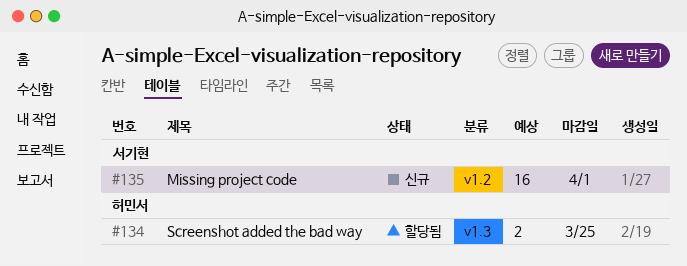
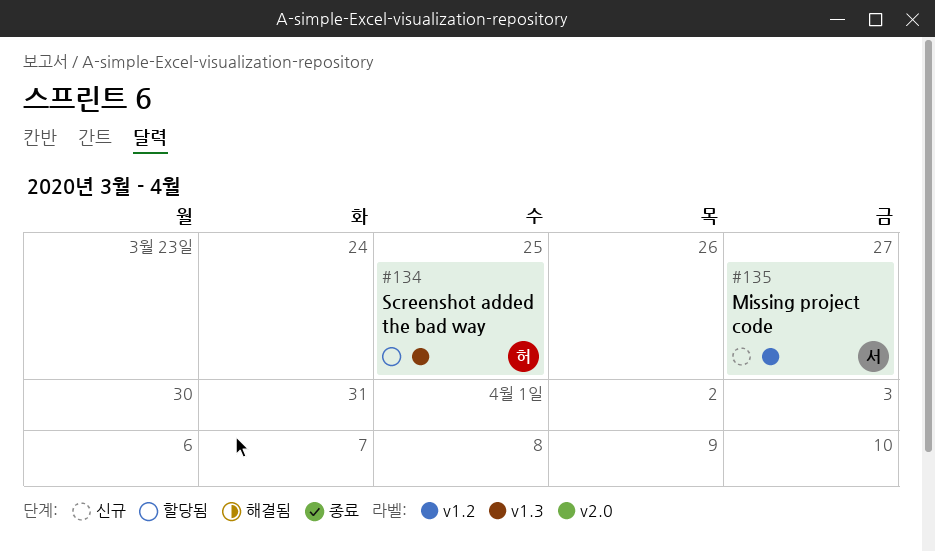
#135, due: Apr 1 -> Mar 27

